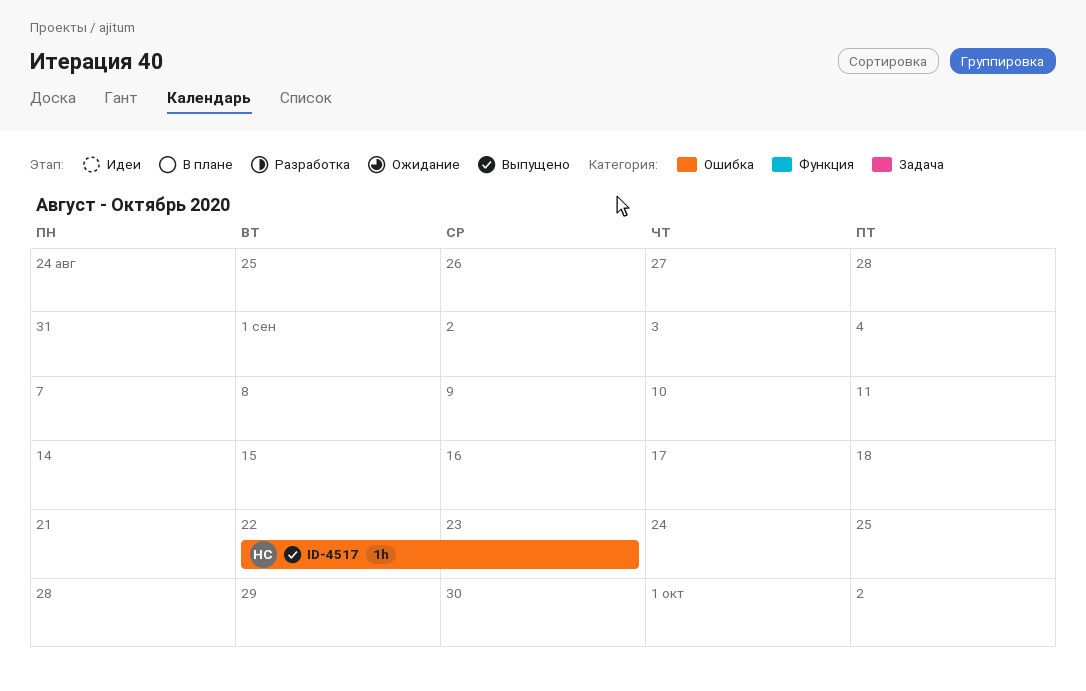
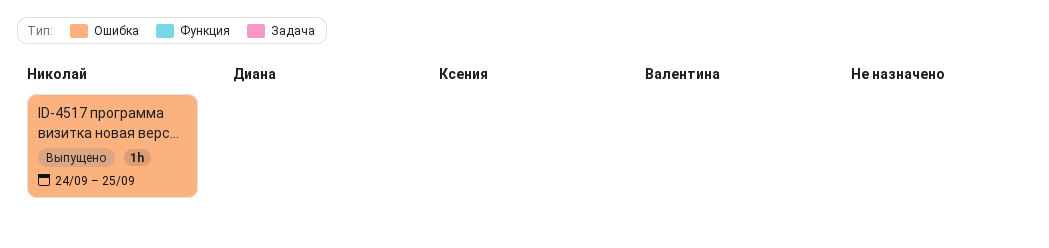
ID-4517, start: Sep 22 -> Sep 24
ID-4517, due: Sep 23 -> Sep 25

